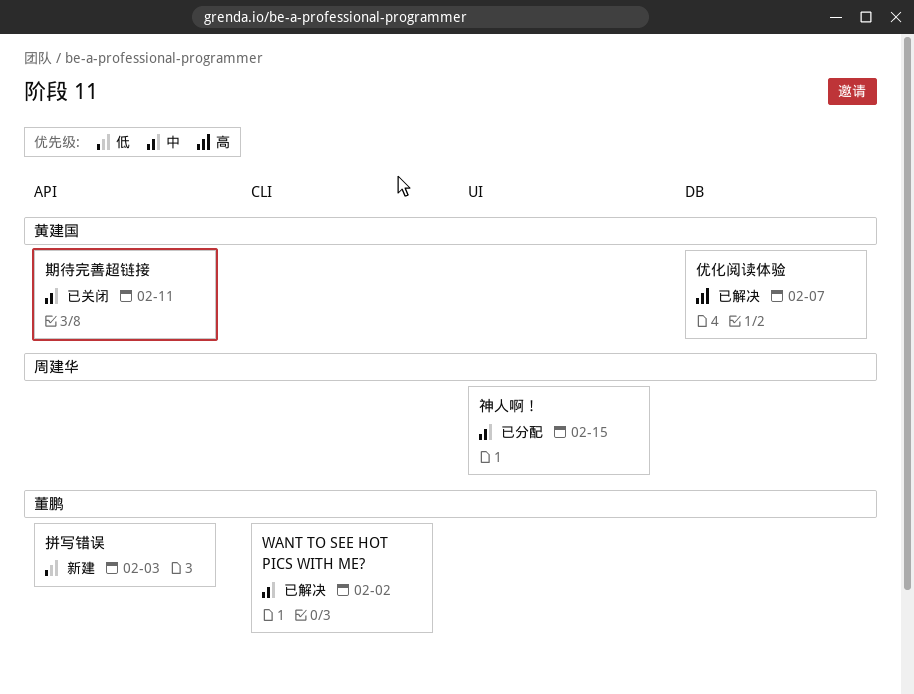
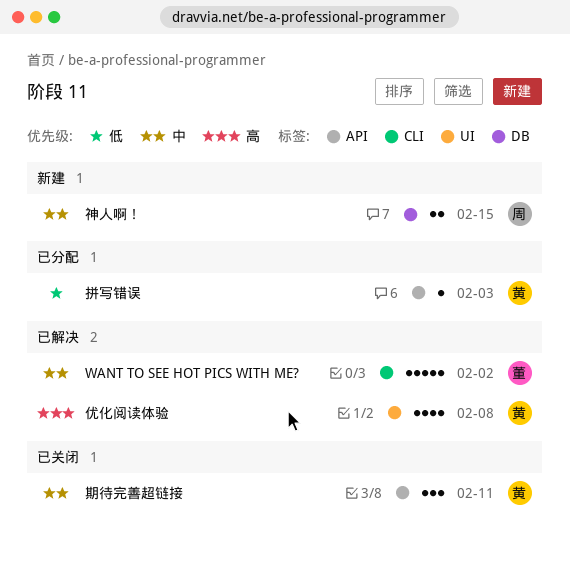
优化阅读体验, label: DB -> UI
优化阅读体验, due: Feb 7 -> Feb 8
拼写错误, status: 新建 -> 已分配
拼写错误, owner: 董鹏 -> 黄建国
神人啊！, status: 已分配 -> 新建
神人啊！, label: UI -> DB

